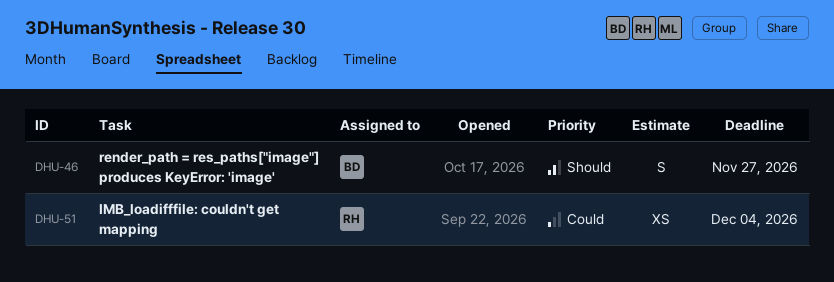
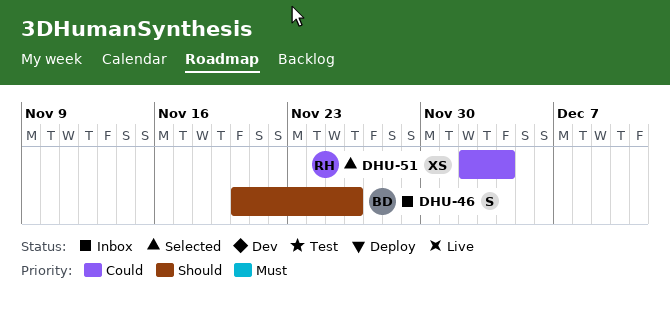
DHU-46, due: Nov 27 -> Nov 26

